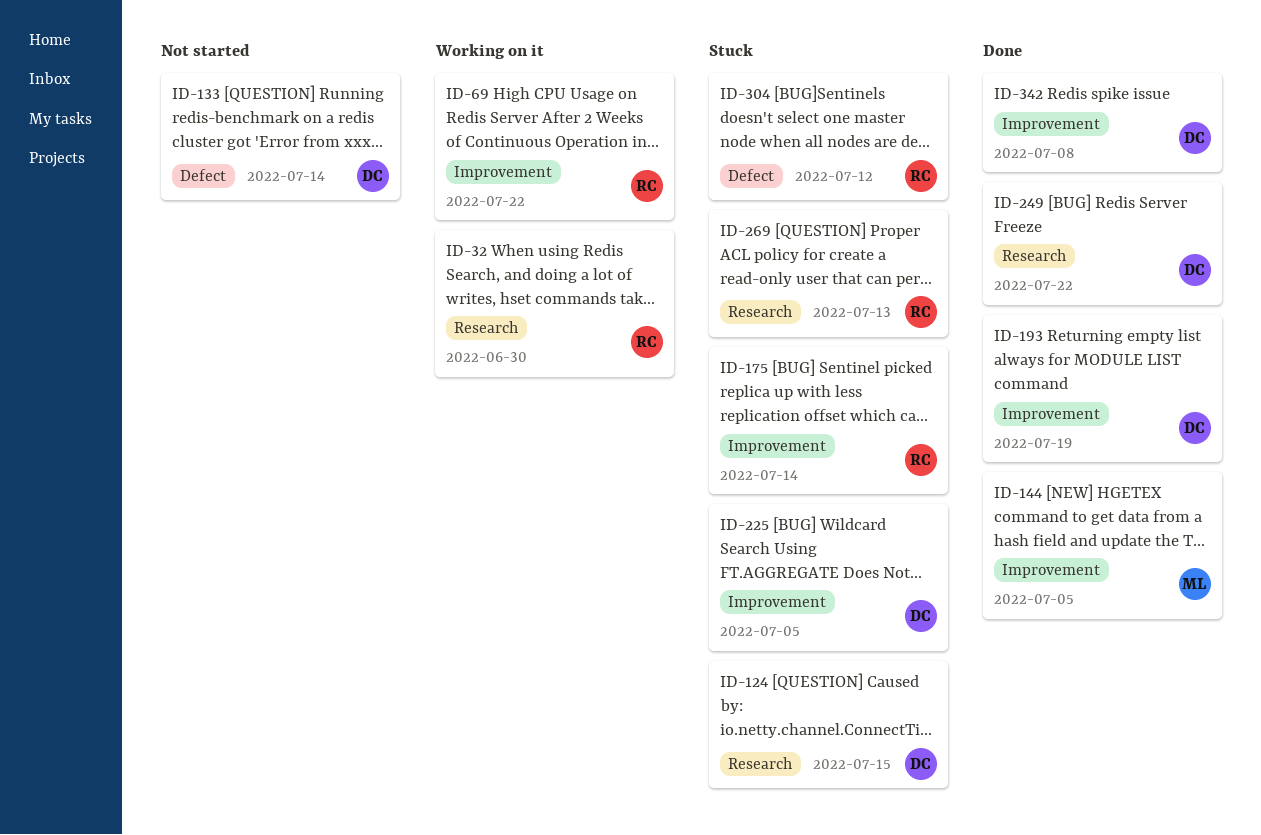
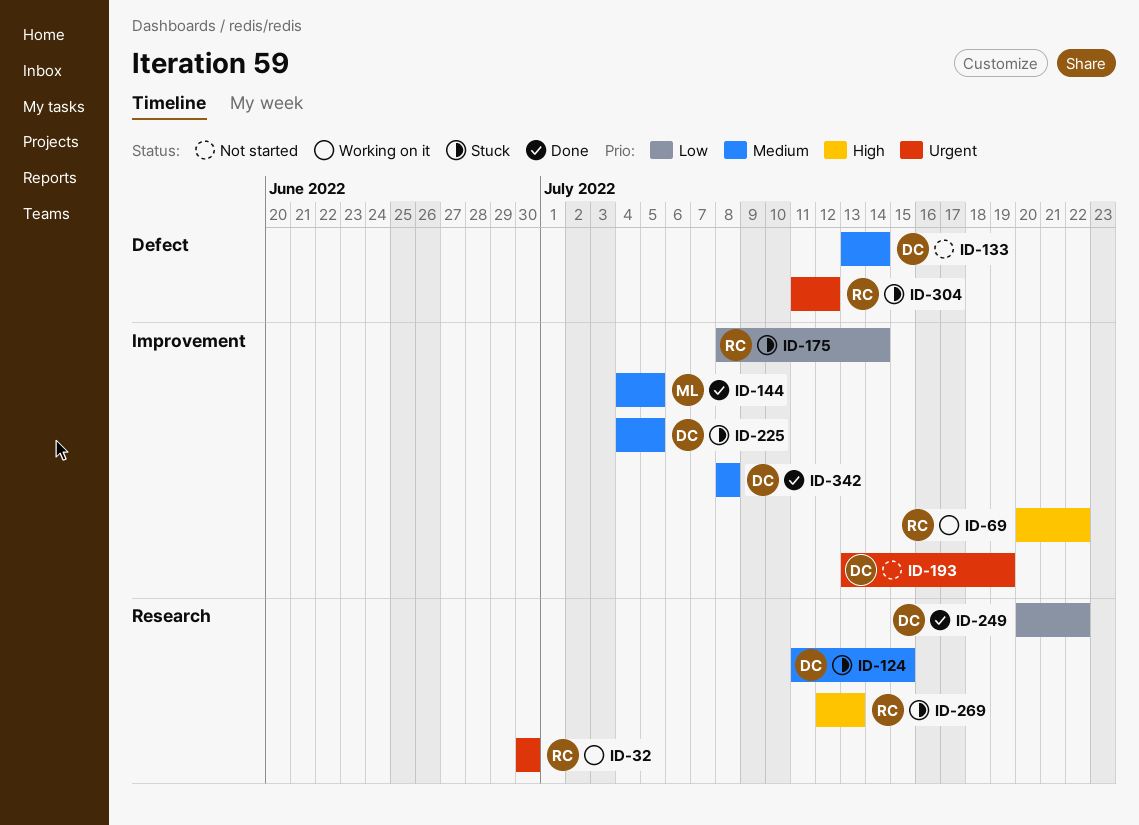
ID-193, status: Done -> Not started

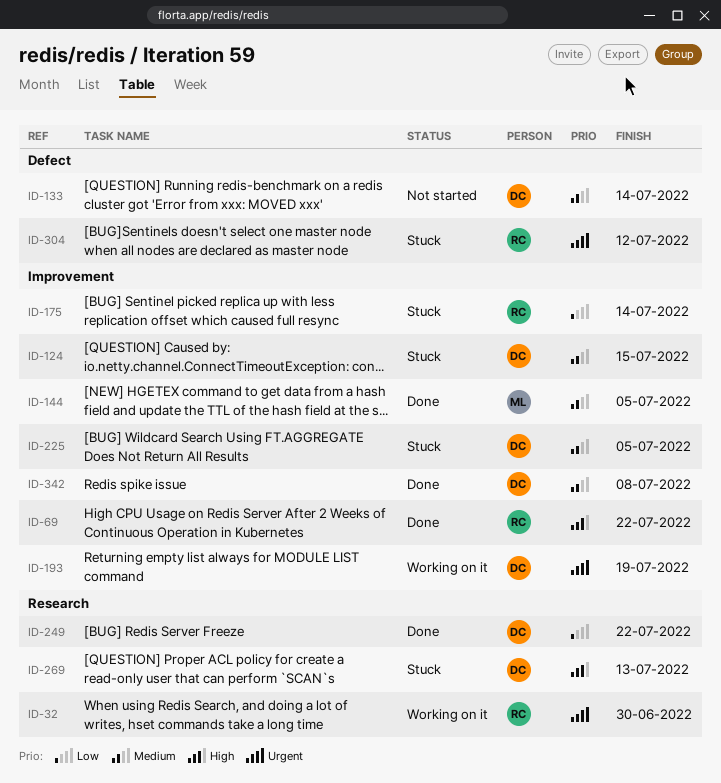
ID-69, status: Working on it -> Done
ID-124, label: Research -> Improvement
ID-193, status: Not started -> Working on it
ID-269, owner: RC -> DC

